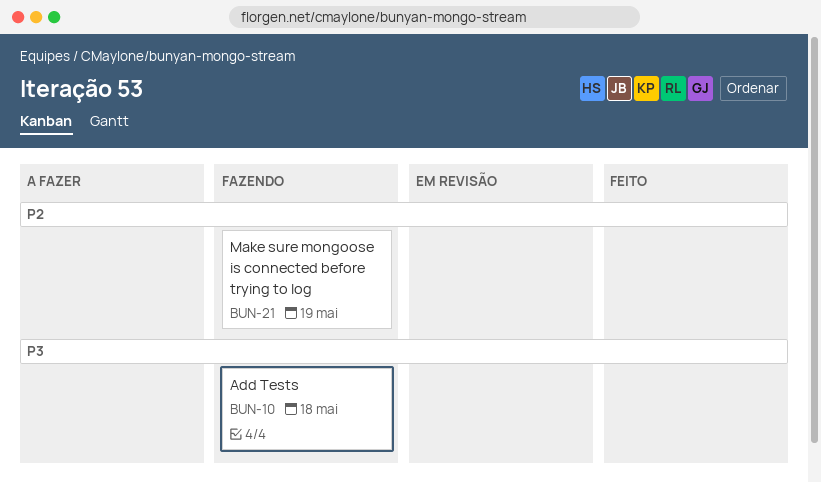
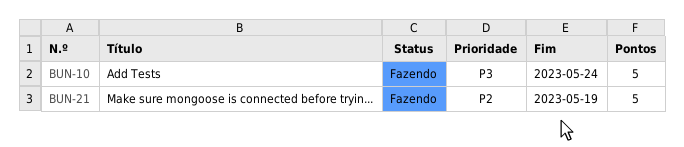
BUN-10, due: May 18 -> May 24

